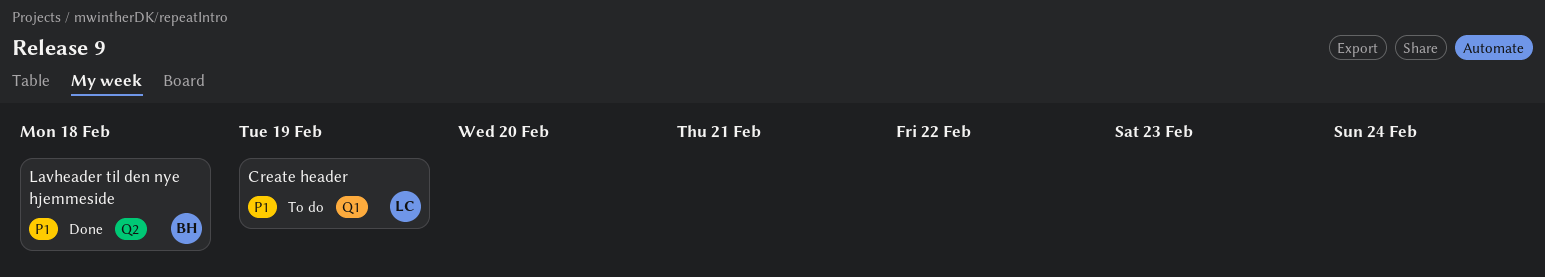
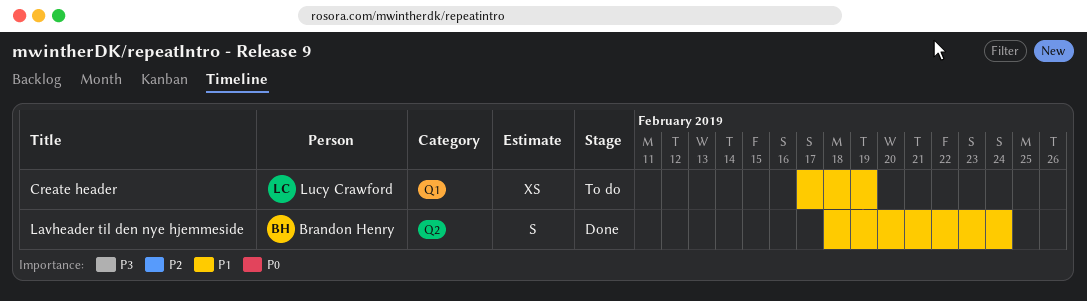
Lavheader til den nye hjemmeside, due: Feb 18 -> Feb 24

